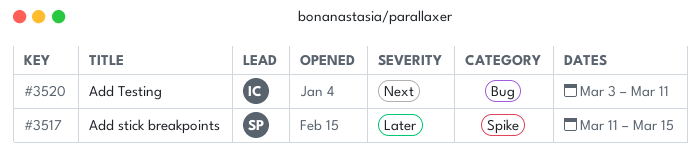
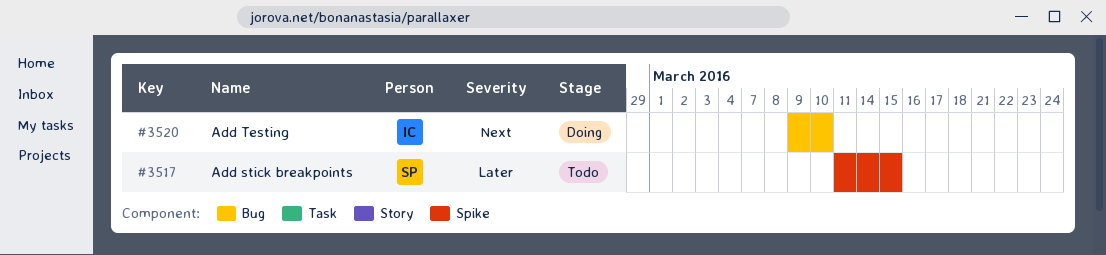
#3520, start: Mar 3 -> Mar 9
#3520, due: Mar 11 -> Mar 10

